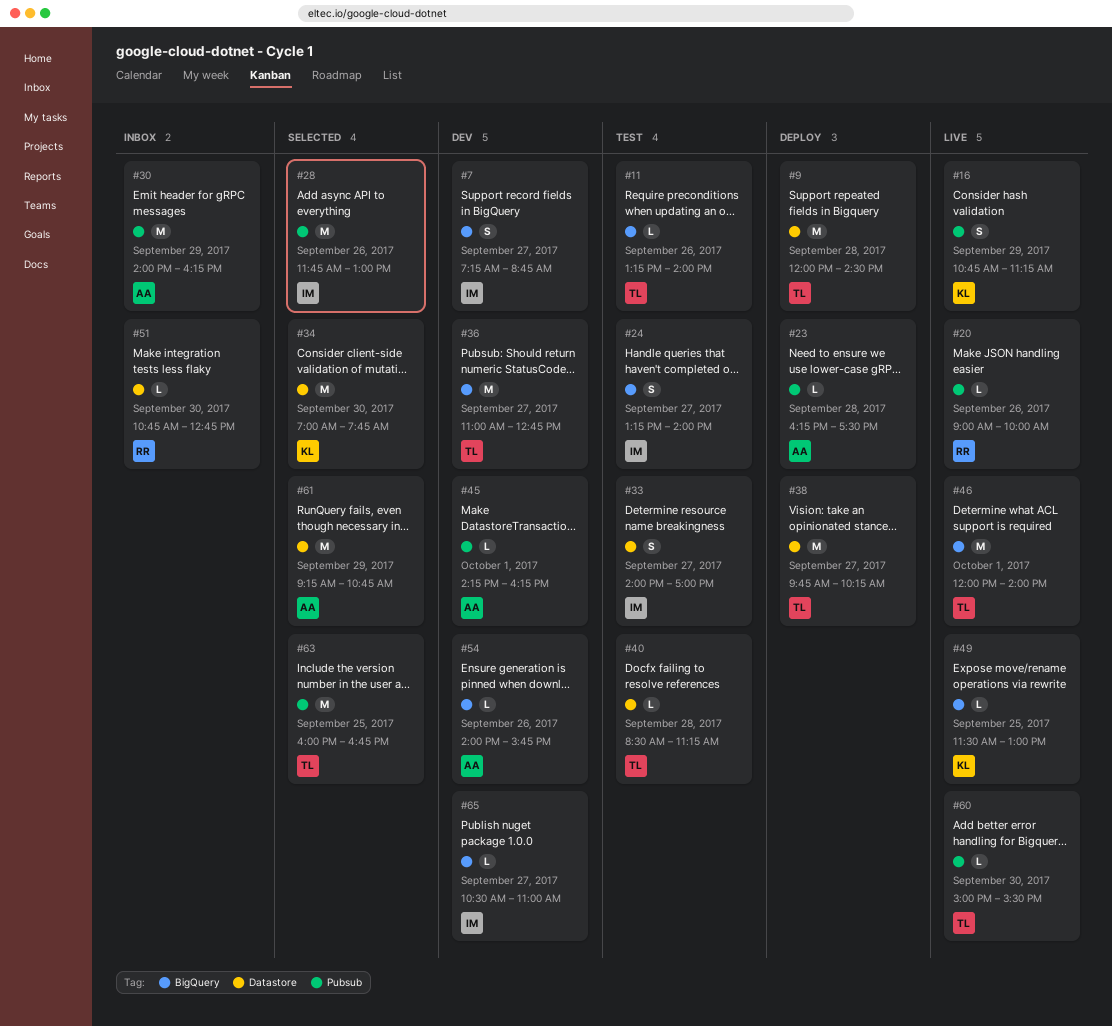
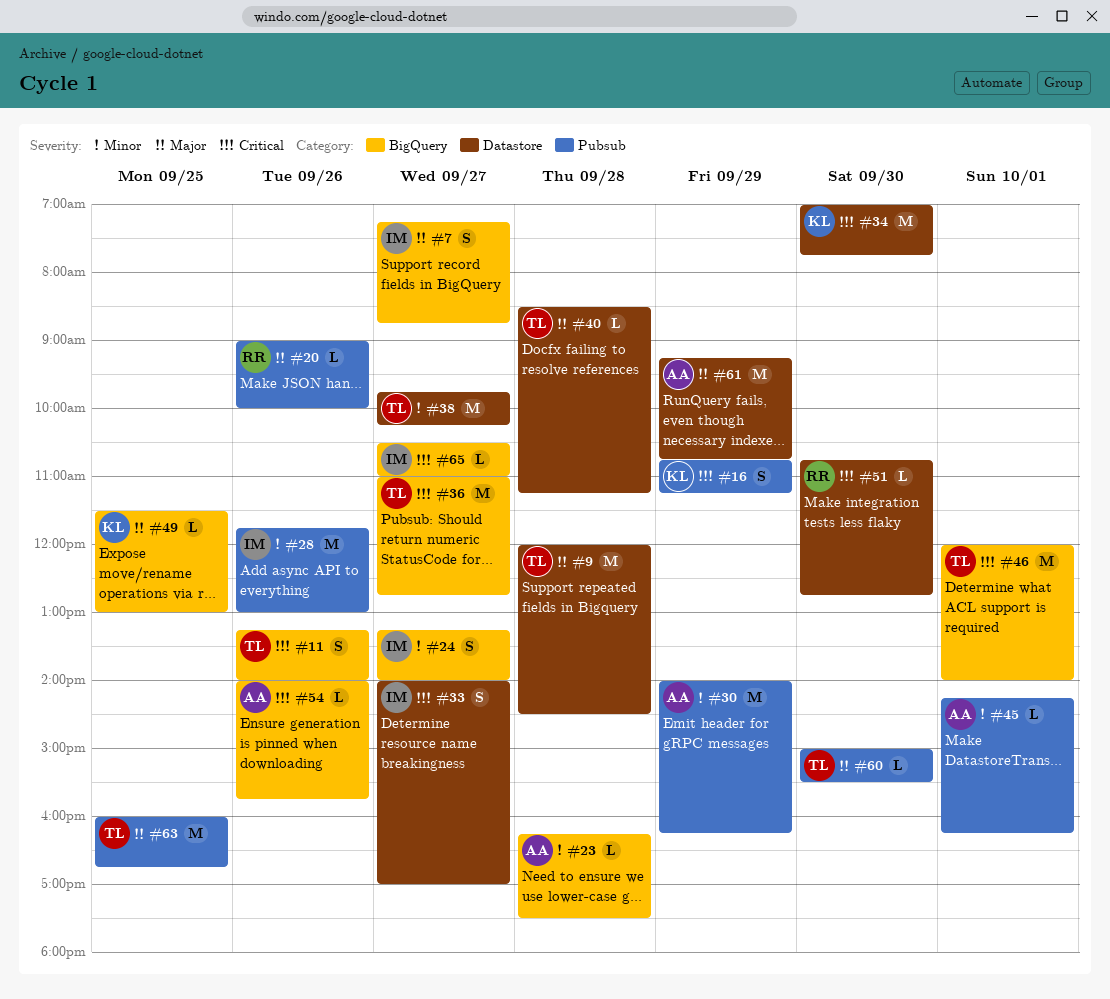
#11, estimate: L -> S
#23, label: Pubsub -> BigQuery

